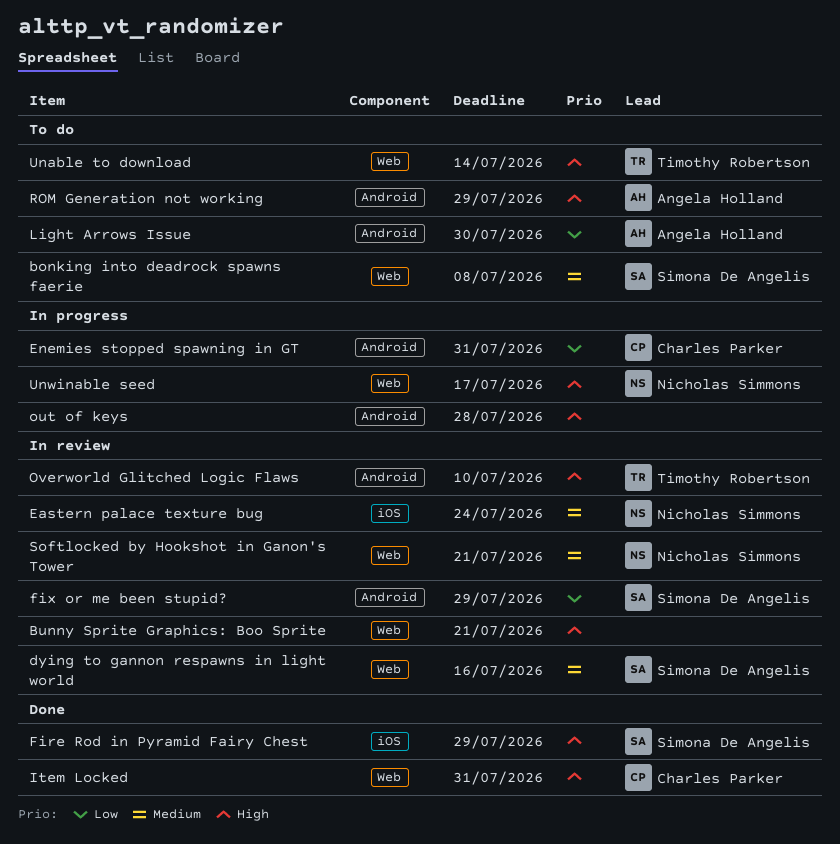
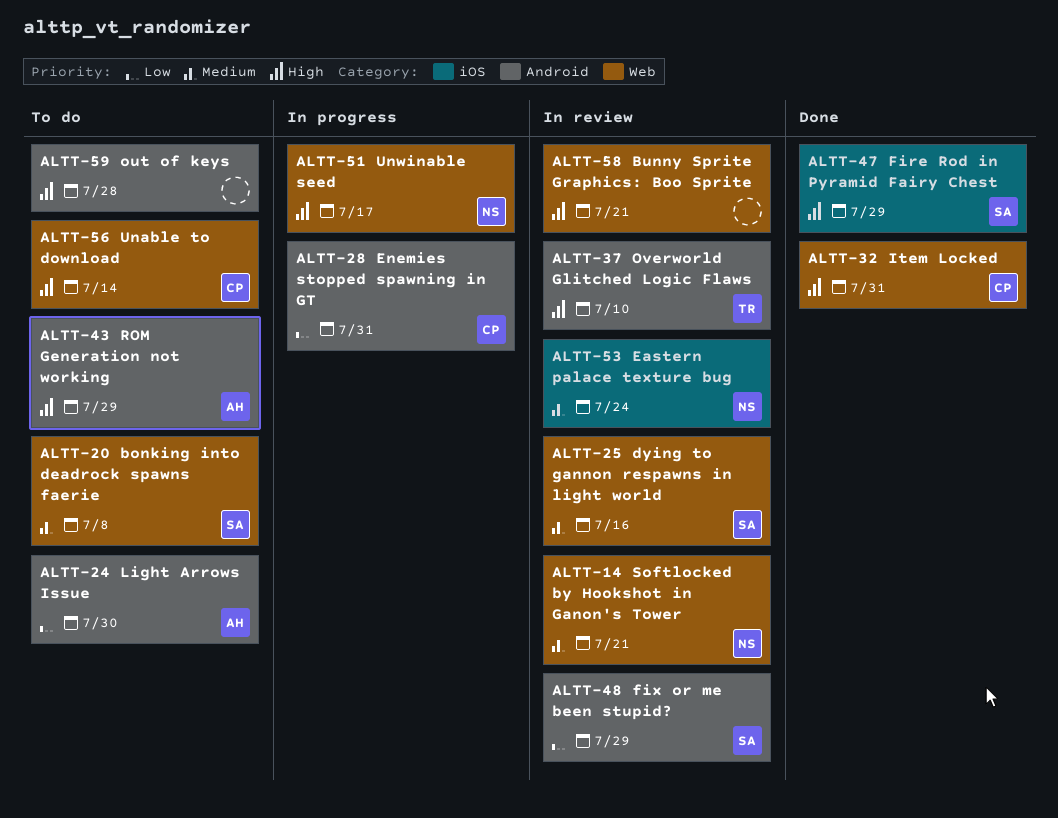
out of keys, status: In progress -> To do
Unable to download, owner: Timothy Robertson -> Charles Parker

